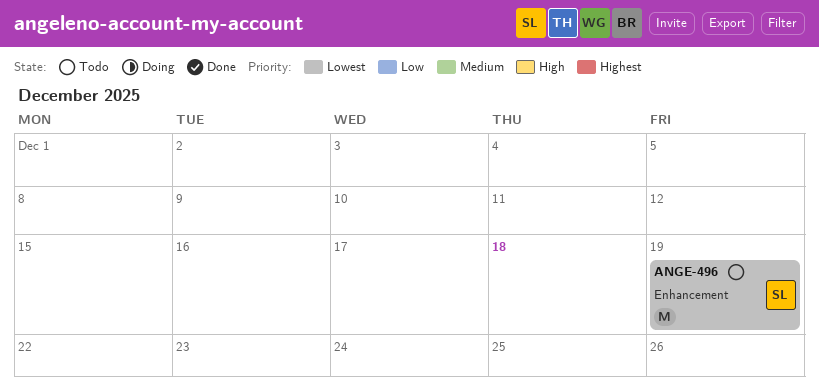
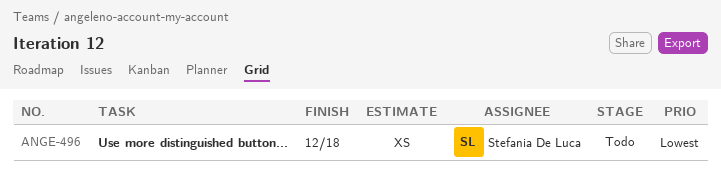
ANGE-496, estimate: M -> XS
ANGE-496, due: Dec 19 -> Dec 18

